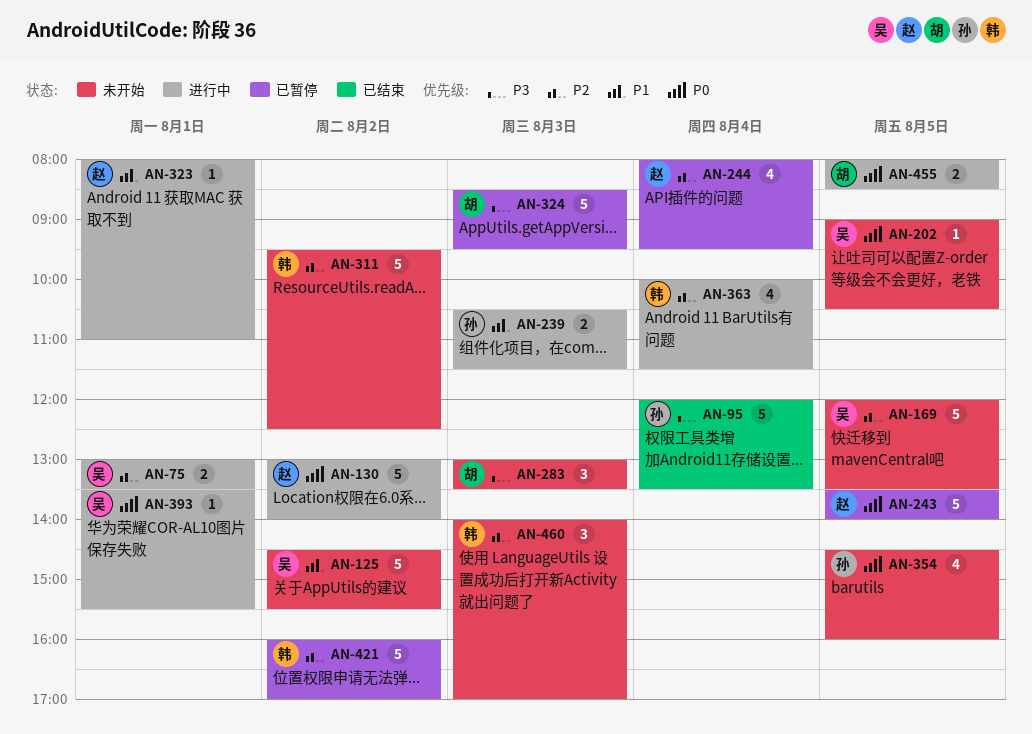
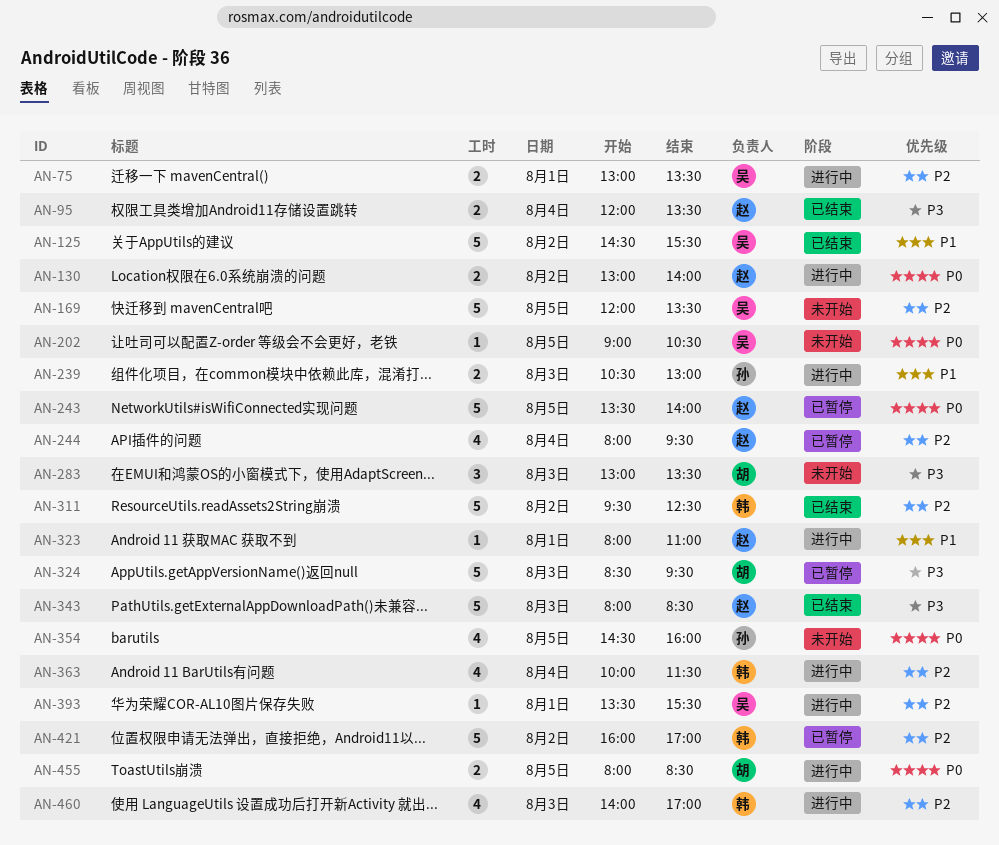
AN-95, owner: 孙 -> 赵
AN-95, estimate: 5 -> 2
AN-125, status: 未开始 -> 已结束
AN-130, estimate: 5 -> 2
AN-239, ends: 11:30 -> 13:00
AN-311, status: 未开始 -> 已结束
AN-343: none -> present
AN-393, priority: P0 -> P2
AN-460, status: 未开始 -> 进行中
AN-460, estimate: 3 -> 4

